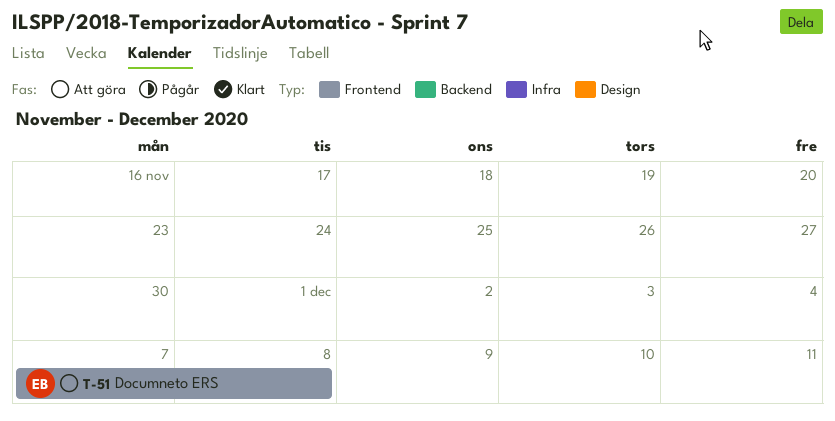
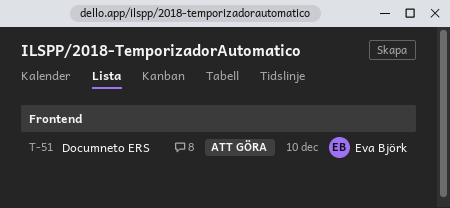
T-51, due: Dec 8 -> Dec 10

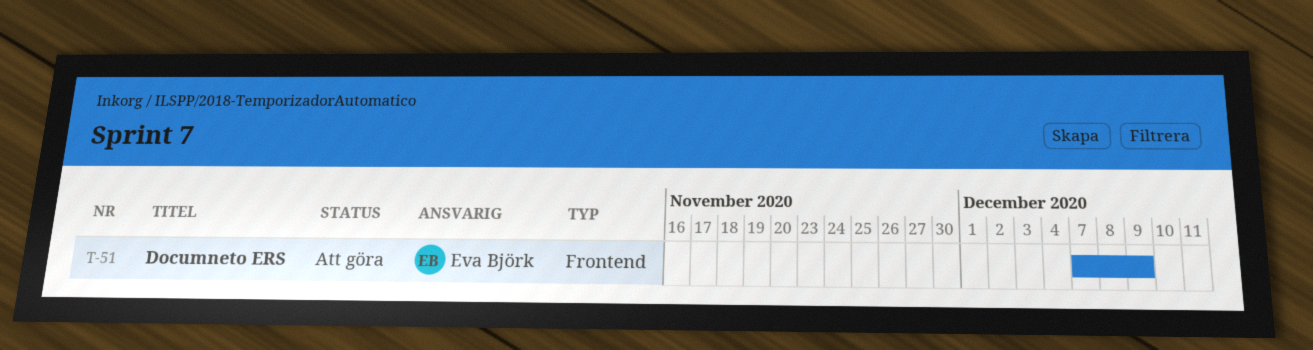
T-51, due: Dec 10 -> Dec 9

